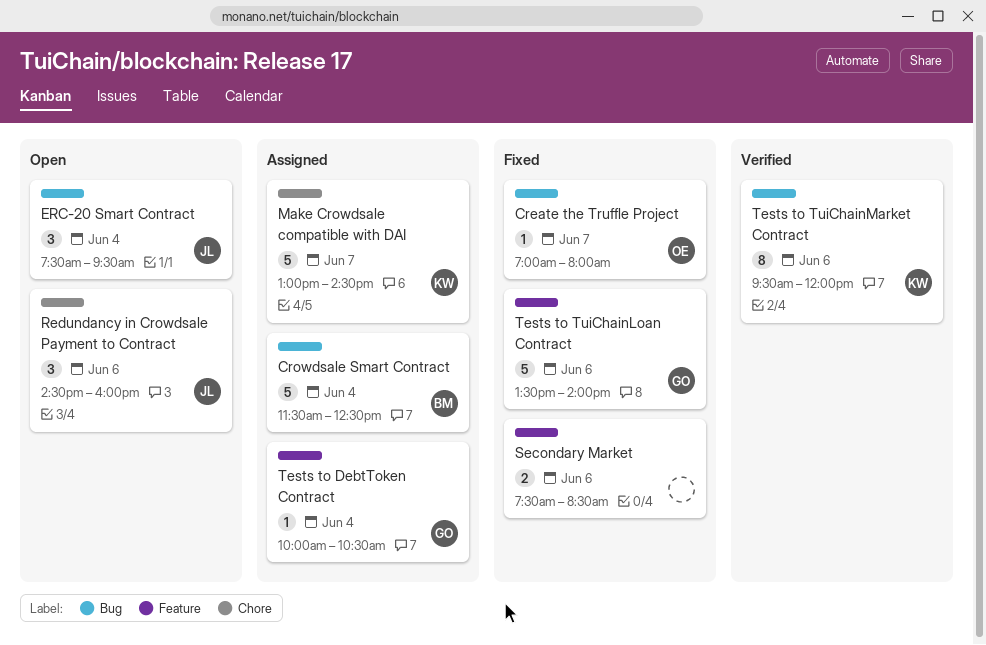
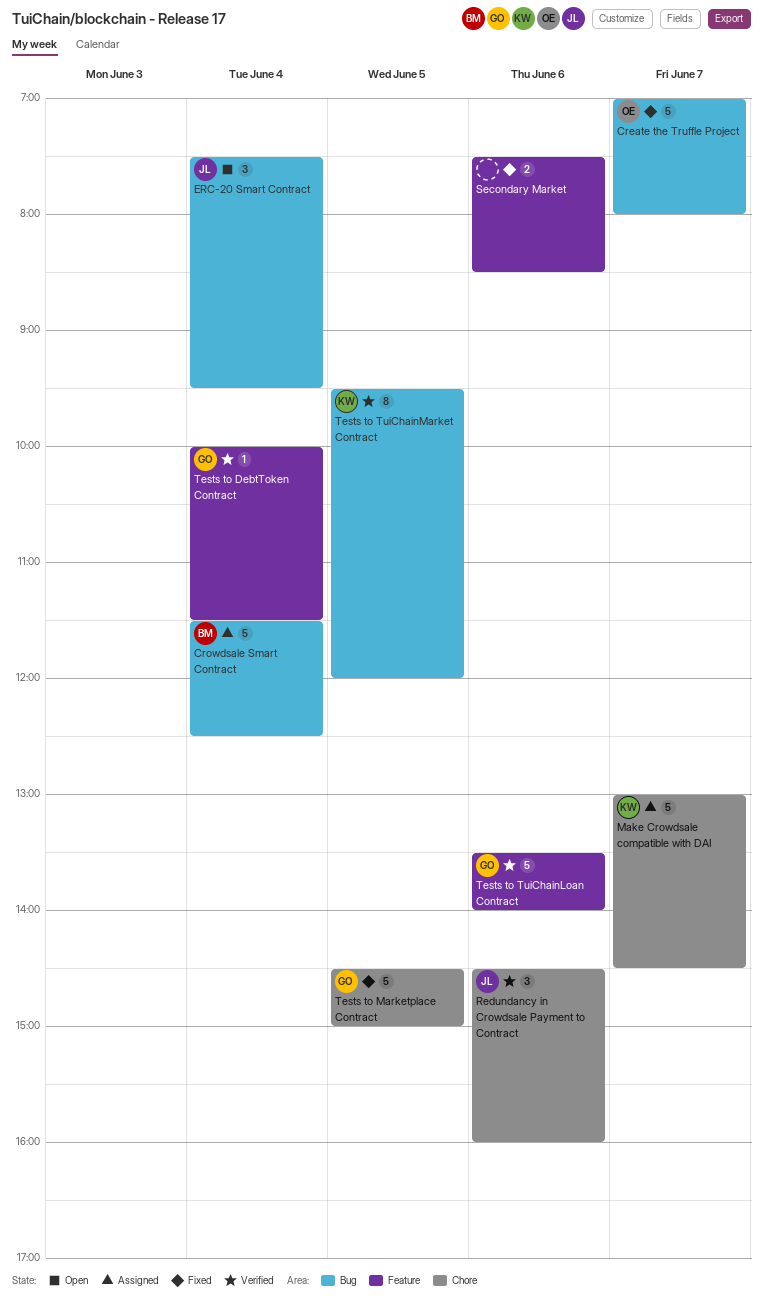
Create the Truffle Project, estimate: 1 -> 5
Redundancy in Crowdsale Payment to Contract, status: Open -> Verified
Tests to DebtToken Contract, status: Assigned -> Verified
Tests to DebtToken Contract, ends: 10:30 -> 11:30
Tests to Marketplace Contract: none -> present
Tests to TuiChainLoan Contract, status: Fixed -> Verified
Tests to TuiChainMarket Contract, day: Jun 6 -> Jun 5

